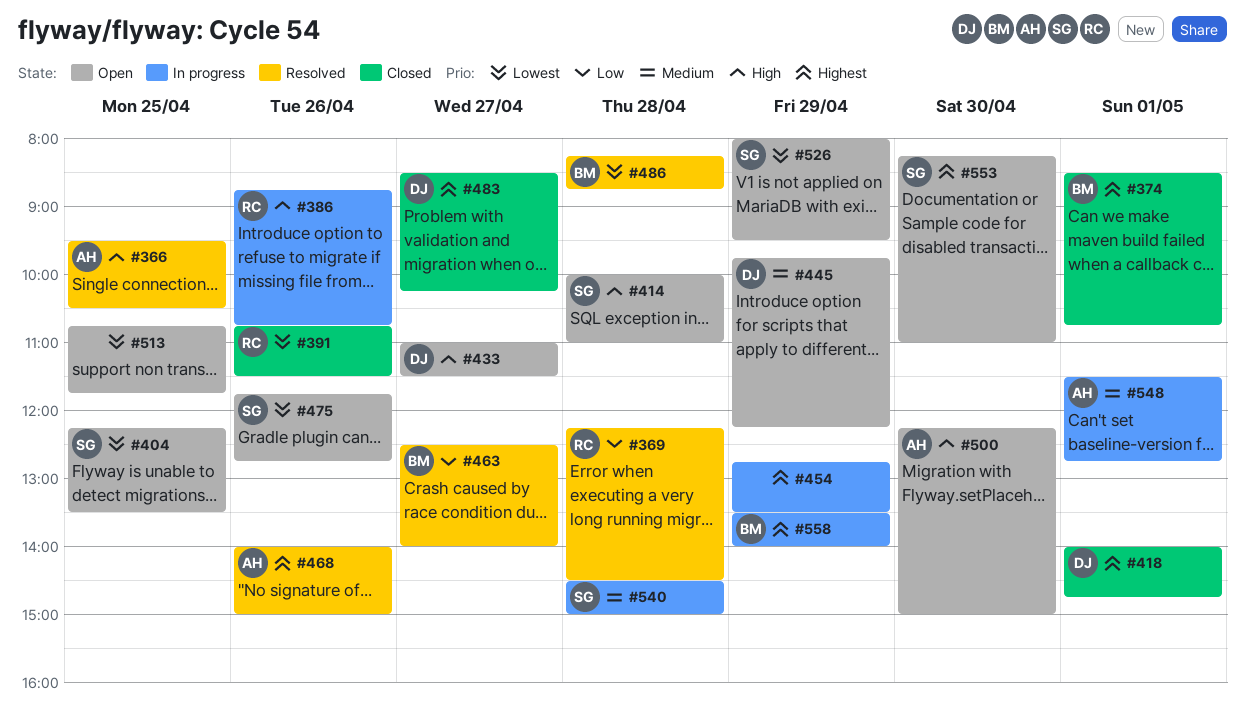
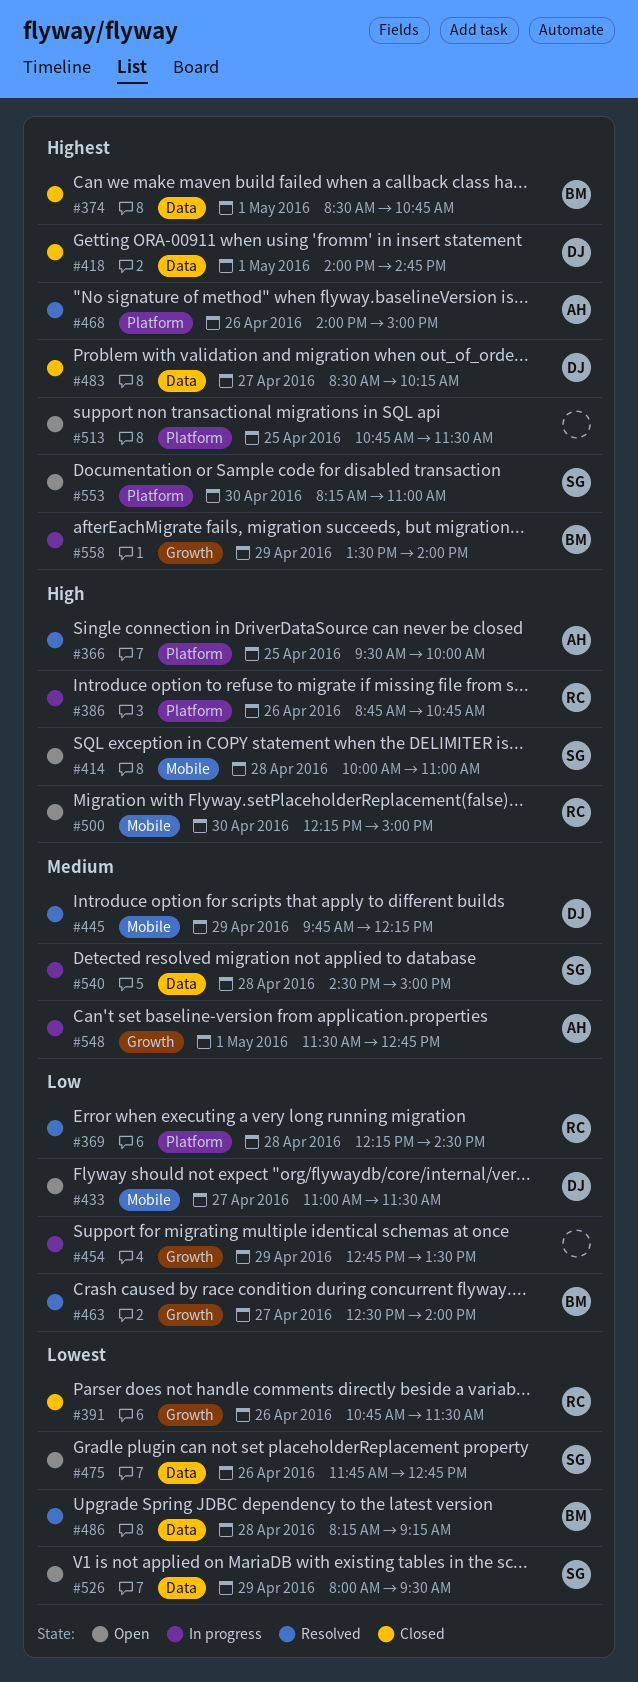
#366, ends: 10:30 -> 10:00
#404: present -> none
#433, priority: High -> Low
#445, status: Open -> Resolved
#454, priority: Highest -> Low
#486, ends: 08:45 -> 09:15
#500, owner: AH -> RC
#513, priority: Lowest -> Highest
#513, ends: 11:45 -> 11:30

